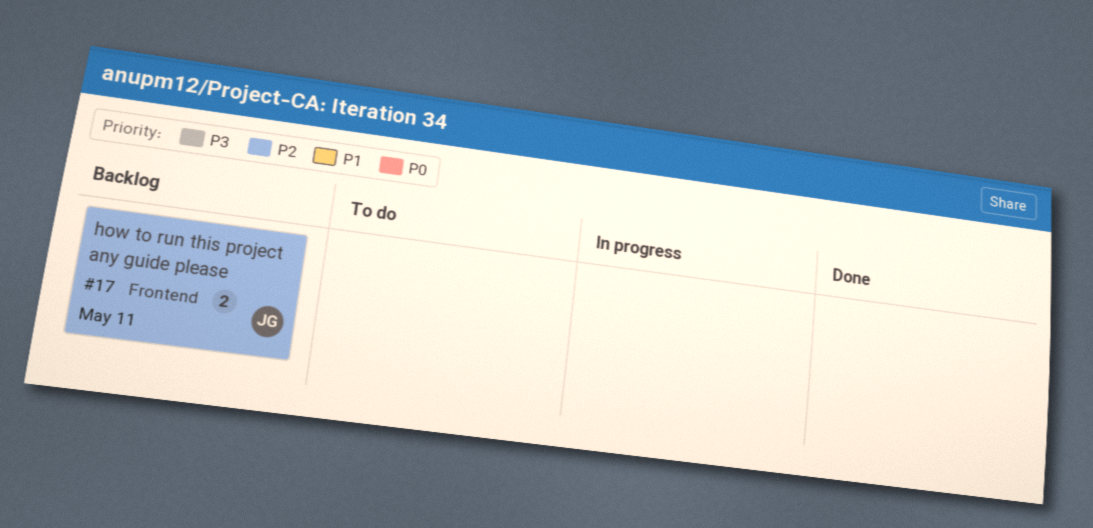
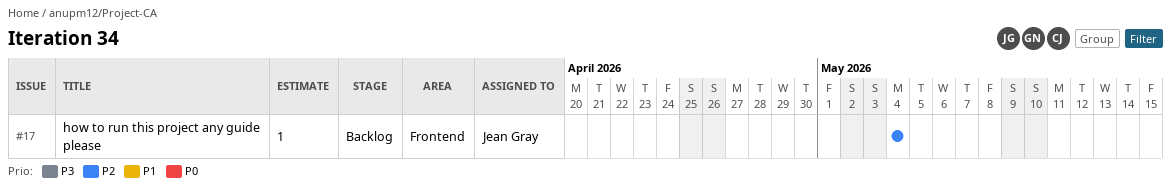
#17, estimate: 2 -> 1
#17, due: May 11 -> May 4

